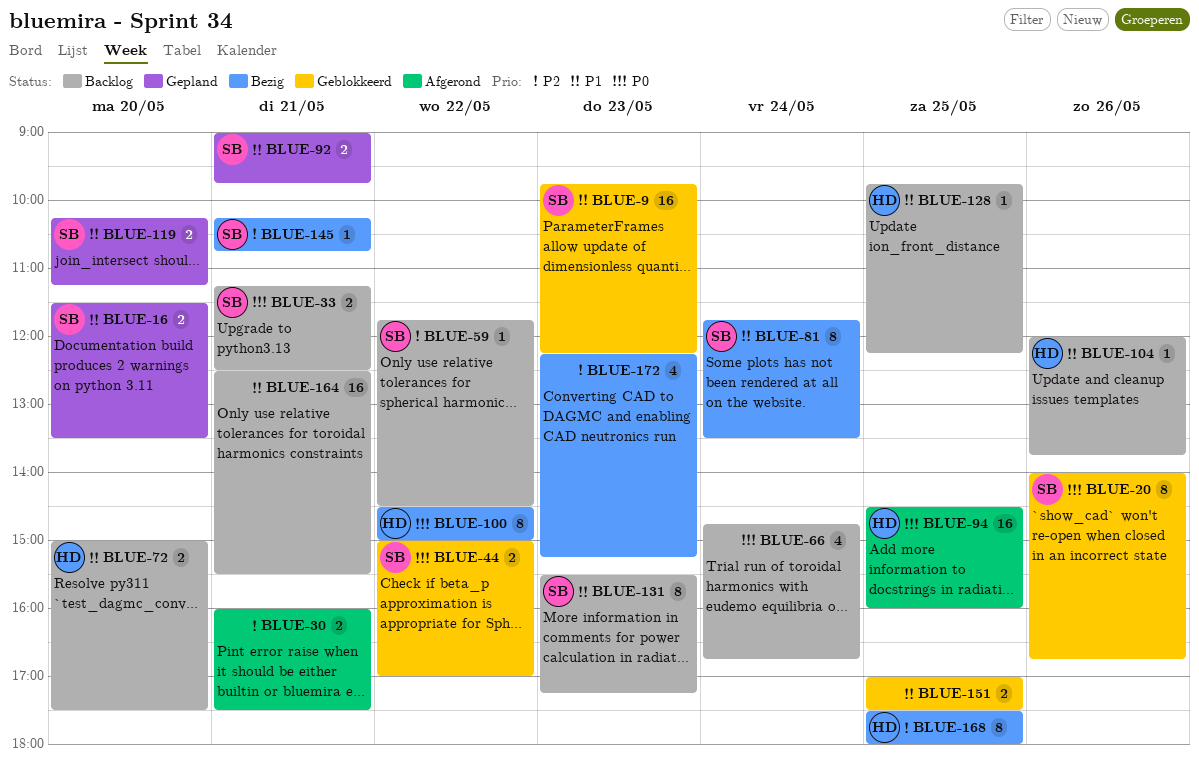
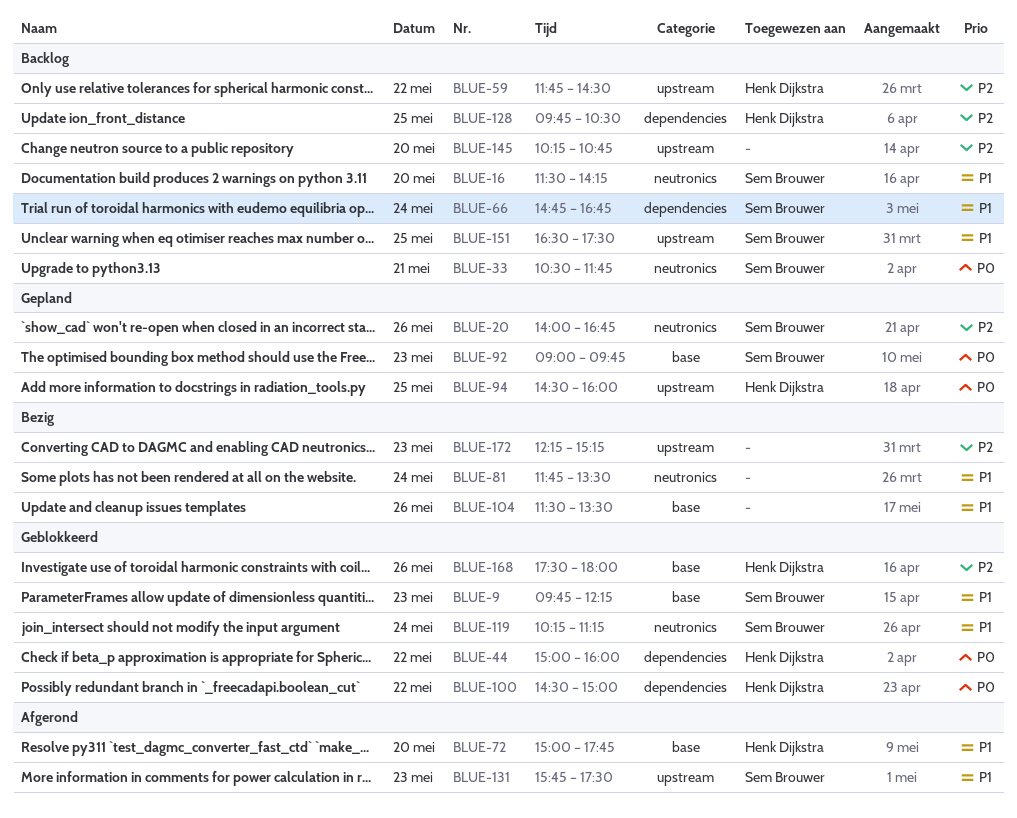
BLUE-16, status: Gepland -> Backlog
BLUE-16, ends: 13:30 -> 14:15
BLUE-20, status: Geblokkeerd -> Gepland
BLUE-20, priority: P0 -> P2
BLUE-30: present -> none
BLUE-33, begins: 11:15 -> 10:30
BLUE-33, ends: 12:30 -> 11:45
BLUE-44, owner: Sem Brouwer -> Henk Dijkstra
BLUE-44, ends: 17:00 -> 16:00
BLUE-59, owner: Sem Brouwer -> Henk Dijkstra
BLUE-66, owner: none -> Sem Brouwer
BLUE-66, priority: P0 -> P1
BLUE-72, status: Backlog -> Afgerond
BLUE-72, ends: 17:30 -> 17:45
BLUE-81, owner: Sem Brouwer -> none
BLUE-92, priority: P1 -> P0
BLUE-92, day: May 21 -> May 23
BLUE-94, status: Afgerond -> Gepland
BLUE-100, status: Bezig -> Geblokkeerd
BLUE-104, status: Backlog -> Bezig
BLUE-104, owner: Henk Dijkstra -> none
BLUE-104, begins: 12:00 -> 11:30
BLUE-104, ends: 13:45 -> 13:30
BLUE-119, status: Gepland -> Geblokkeerd
BLUE-119, day: May 20 -> May 24
BLUE-128, priority: P1 -> P2
BLUE-128, ends: 12:15 -> 10:30
BLUE-131, status: Backlog -> Afgerond
BLUE-131, begins: 15:30 -> 15:45
BLUE-131, ends: 17:15 -> 17:30
BLUE-145, status: Bezig -> Backlog
BLUE-145, owner: Sem Brouwer -> none
BLUE-145, day: May 21 -> May 20
BLUE-151, status: Geblokkeerd -> Backlog
BLUE-151, owner: none -> Sem Brouwer
BLUE-151, begins: 17:00 -> 16:30
BLUE-164: present -> none
BLUE-168, status: Bezig -> Geblokkeerd
BLUE-168, day: May 25 -> May 26

